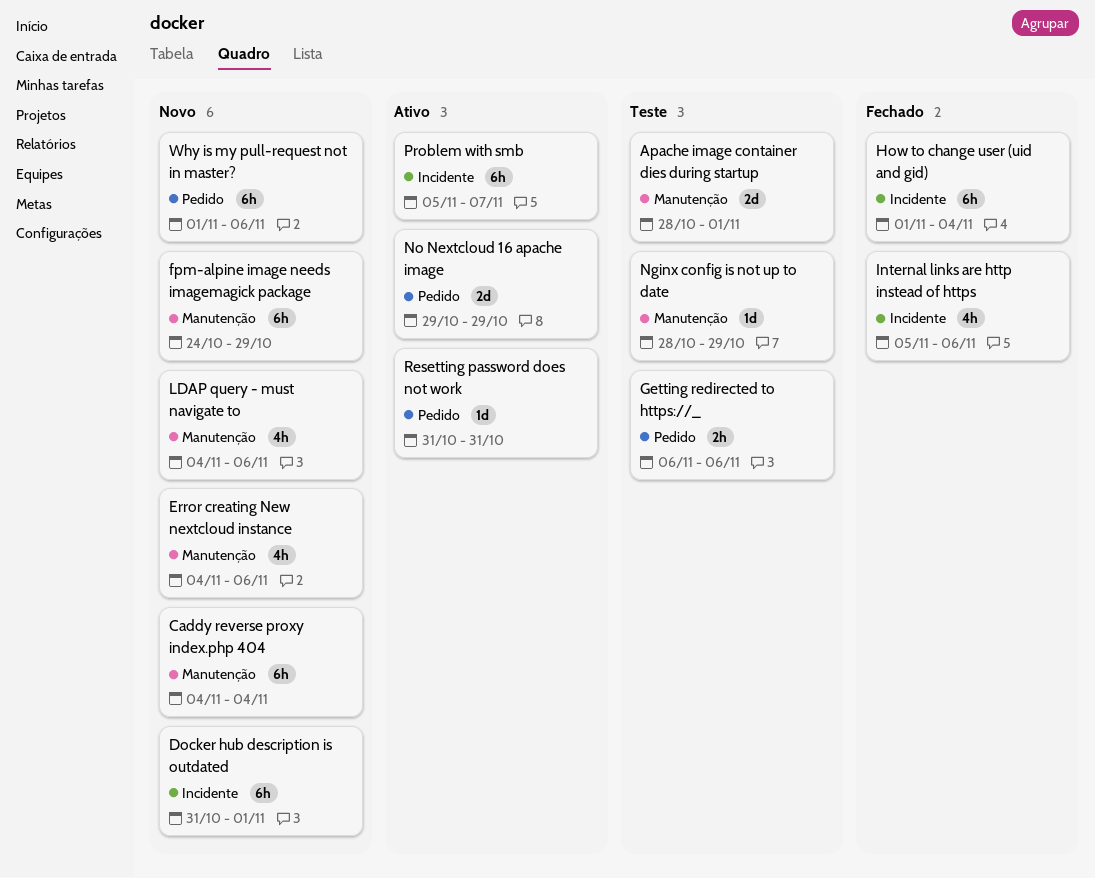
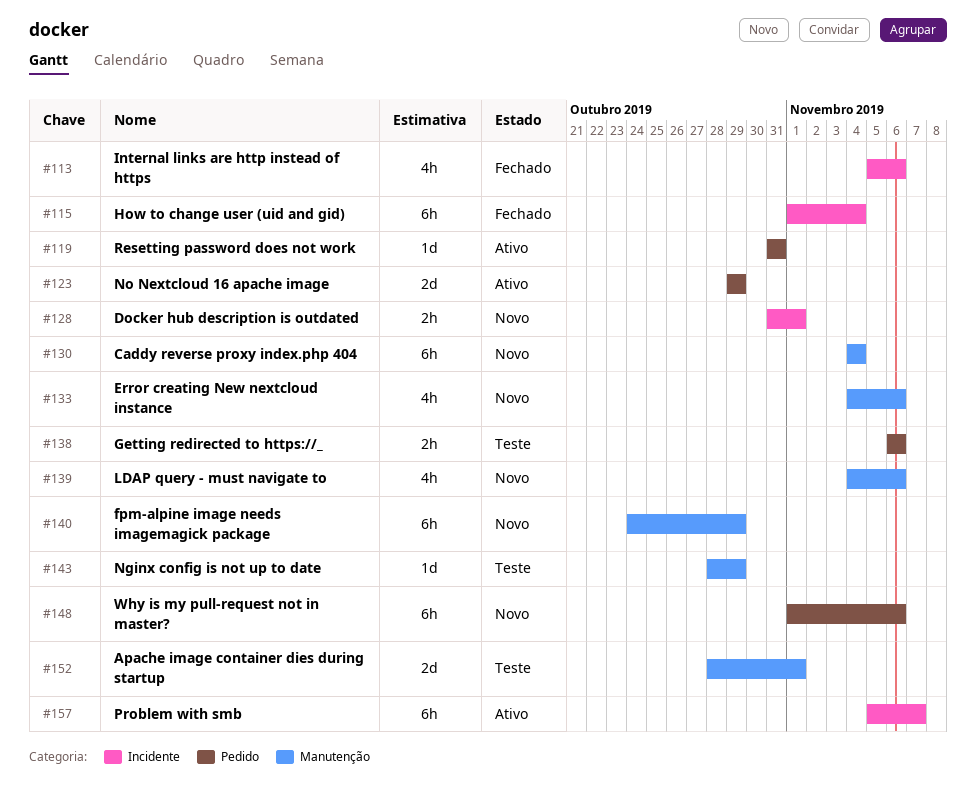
Docker hub description is outdated, estimate: 6h -> 2h

